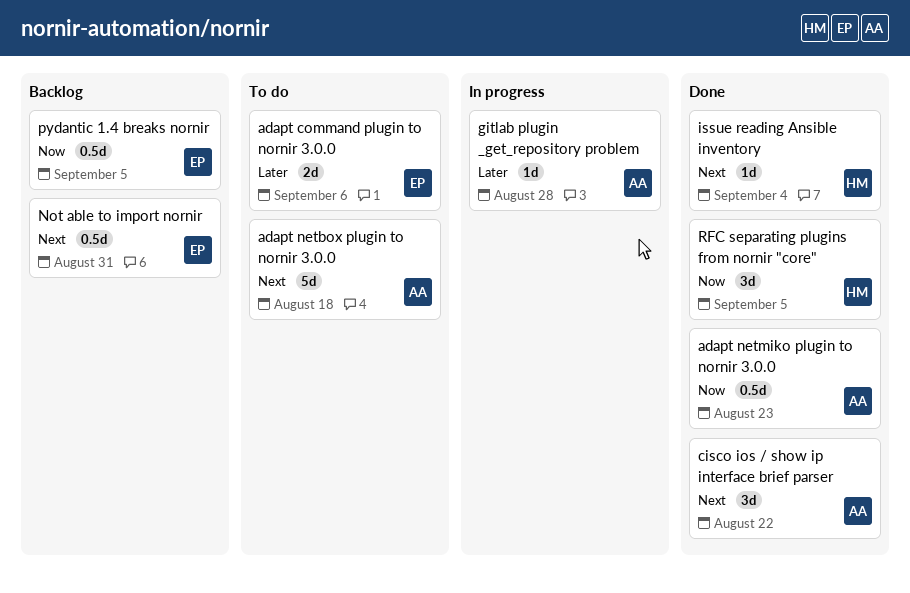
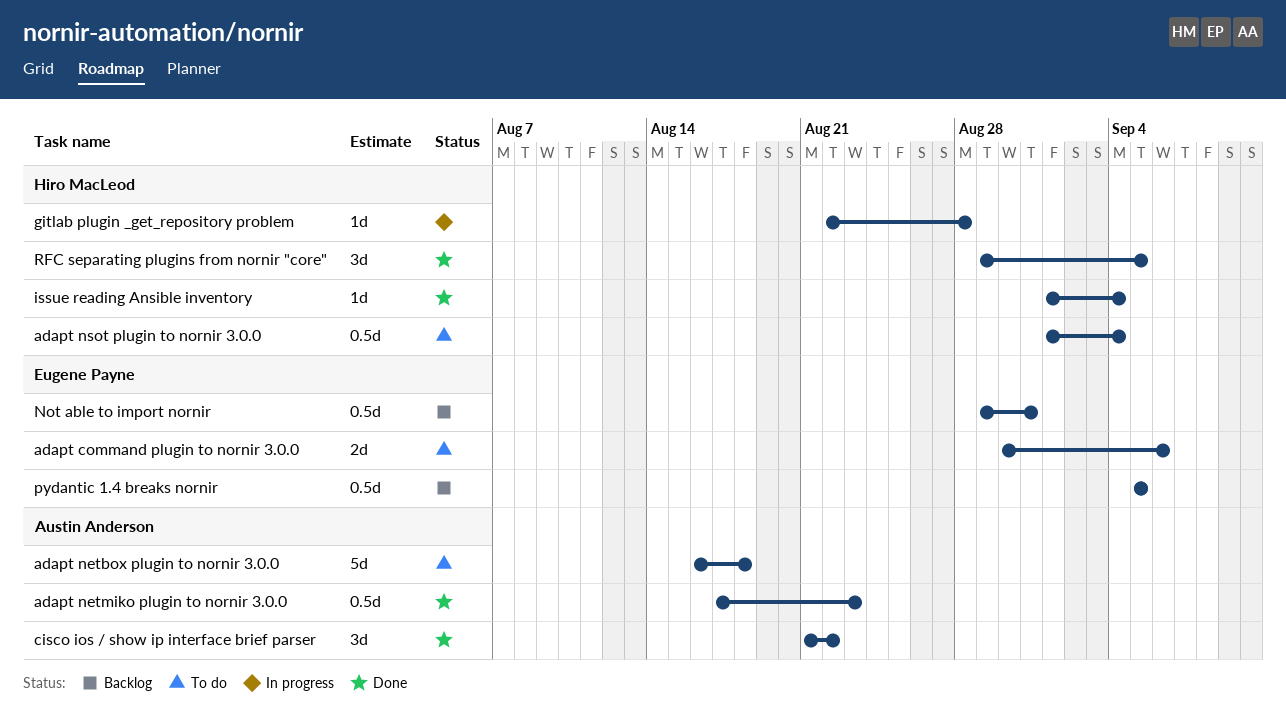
adapt nsot plugin to nornir 3.0.0: none -> present
gitlab plugin _get_repository problem, owner: Austin Anderson -> Hiro MacLeod

